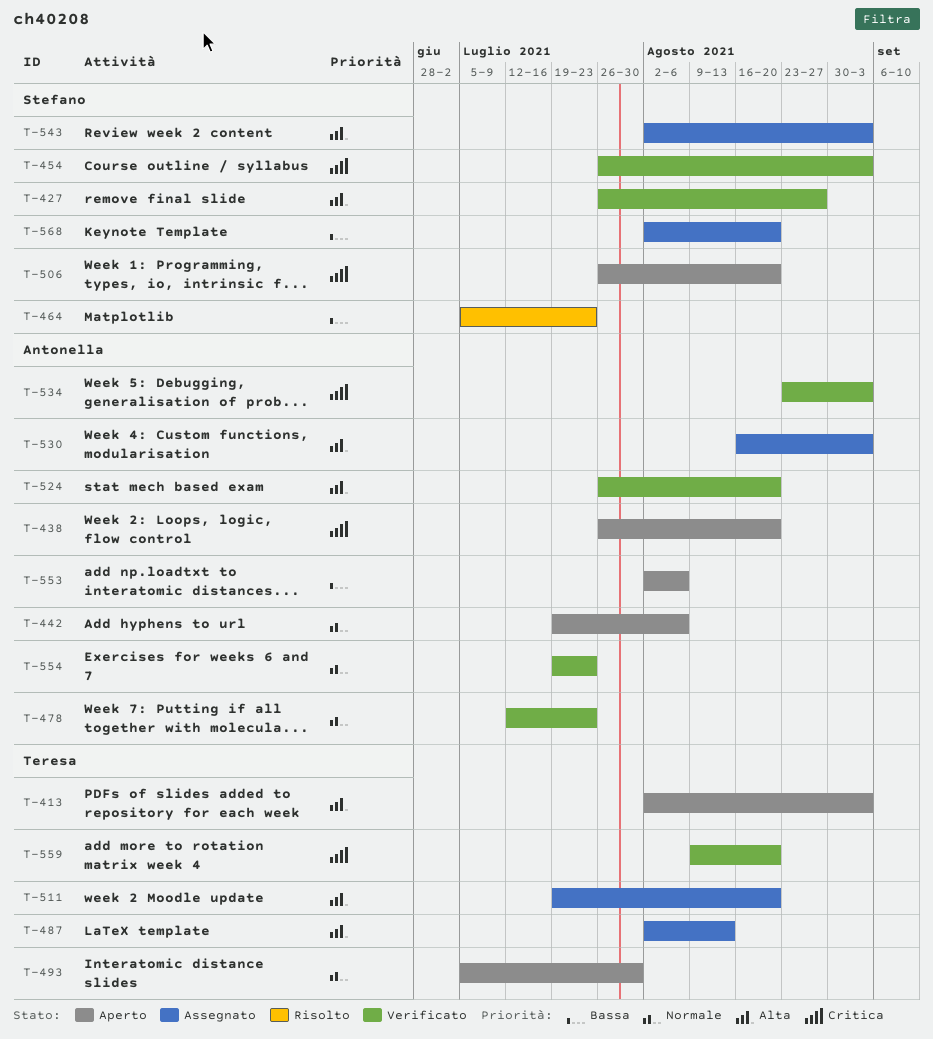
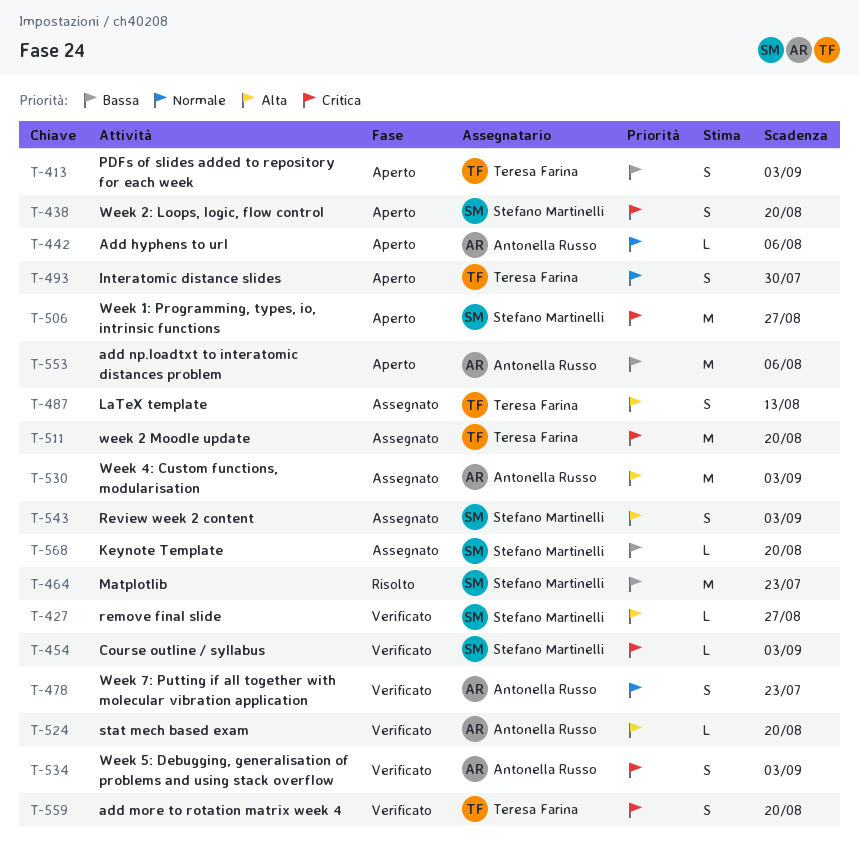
T-413, priority: Alta -> Bassa
T-438, owner: Antonella Russo -> Stefano Martinelli
T-506, due: Aug 20 -> Aug 27
T-511, priority: Alta -> Critica
T-554: present -> none

